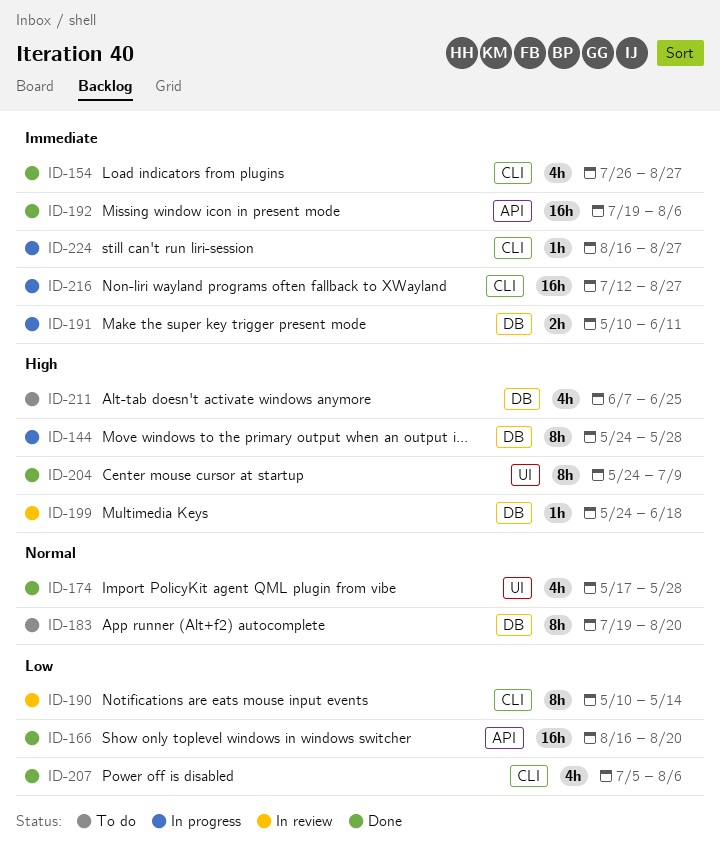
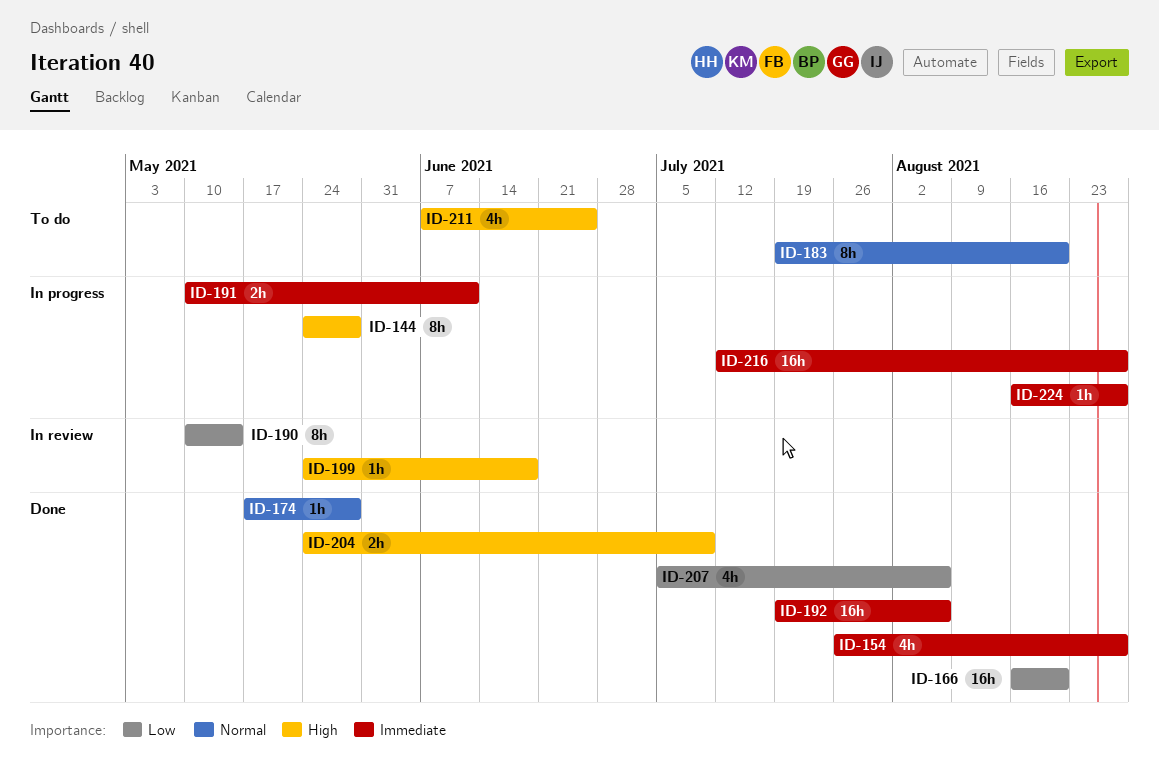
ID-174, estimate: 4h -> 1h
ID-204, estimate: 8h -> 2h

